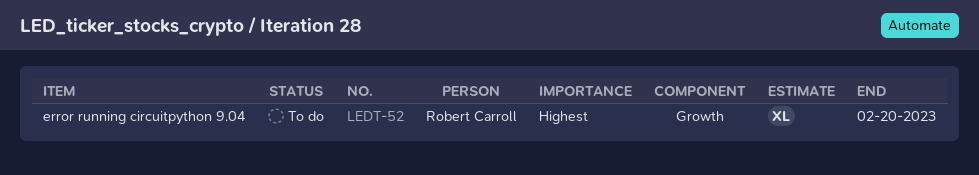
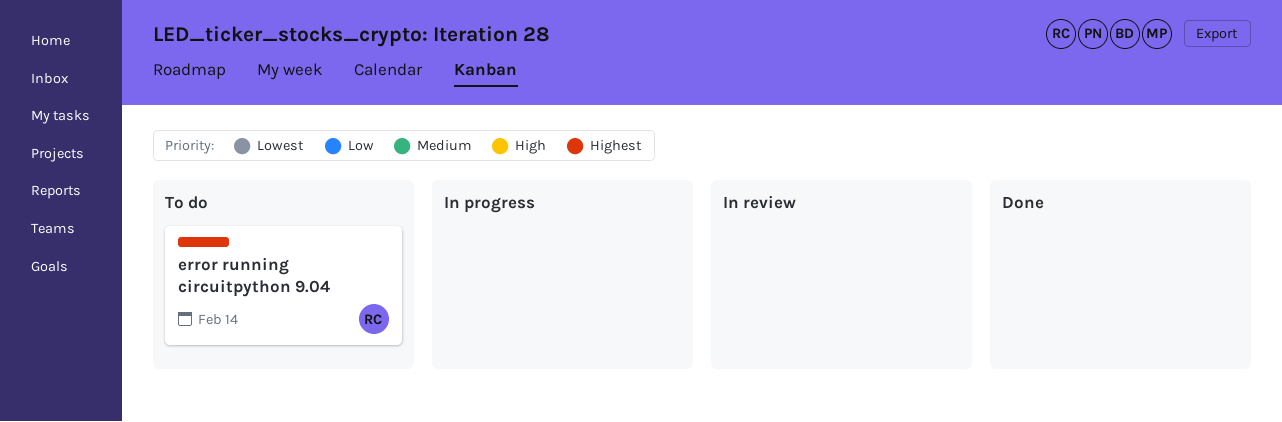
error running circuitpython 9.04, due: Feb 20 -> Feb 14

